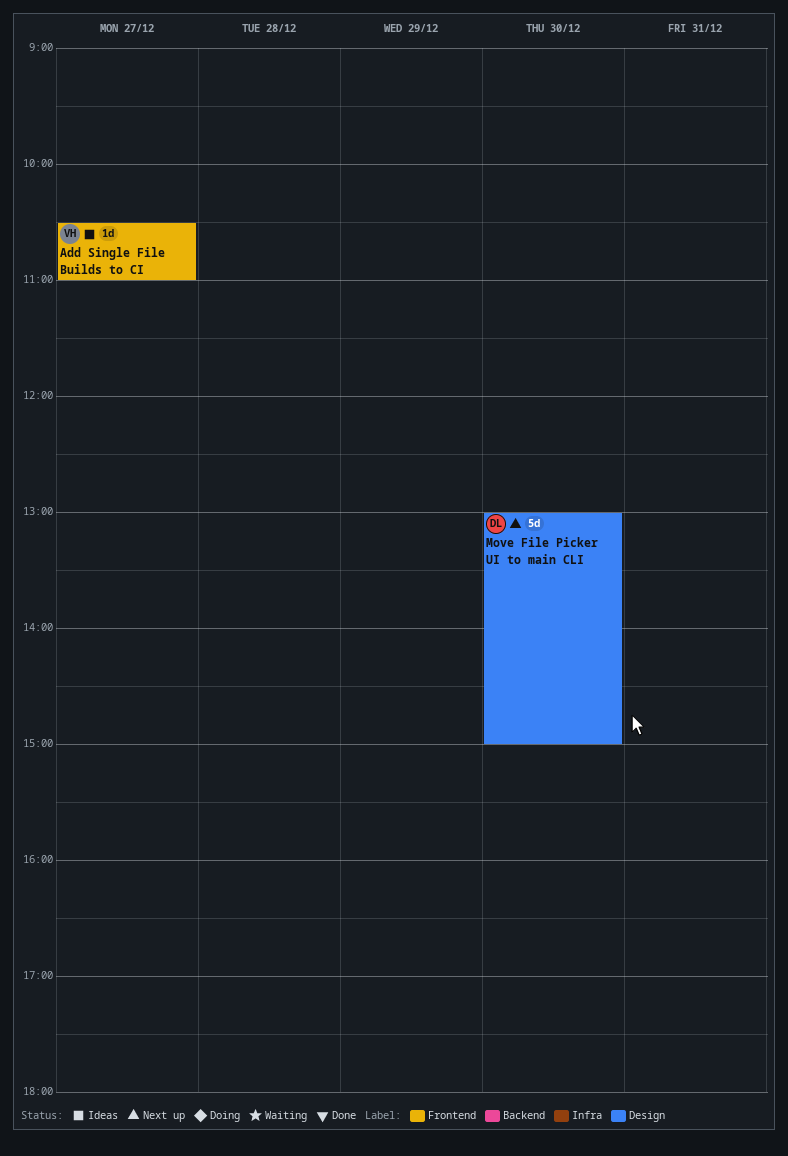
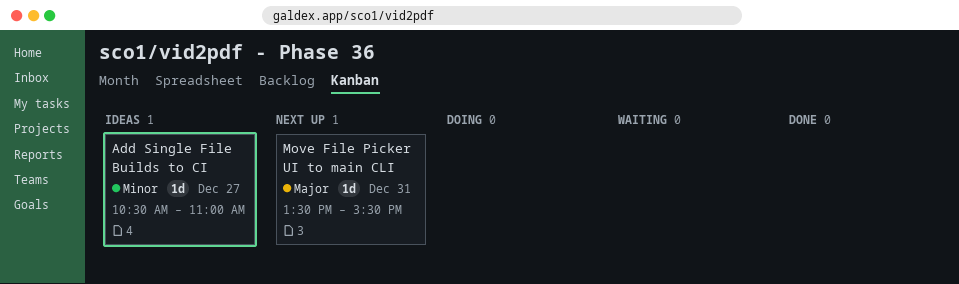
Move File Picker UI to main CLI, estimate: 5d -> 1d
Move File Picker UI to main CLI, day: Dec 30 -> Dec 31
Move File Picker UI to main CLI, begins: 13:00 -> 13:30
Move File Picker UI to main CLI, ends: 15:00 -> 15:30

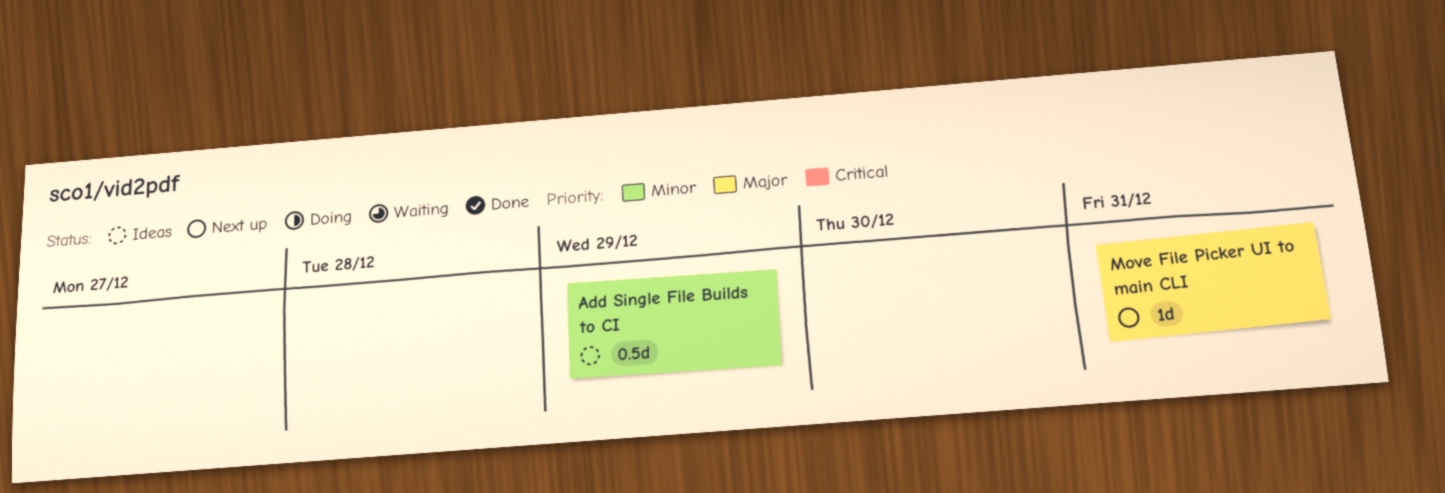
Add Single File Builds to CI, estimate: 1d -> 0.5d
Add Single File Builds to CI, day: Dec 27 -> Dec 29

